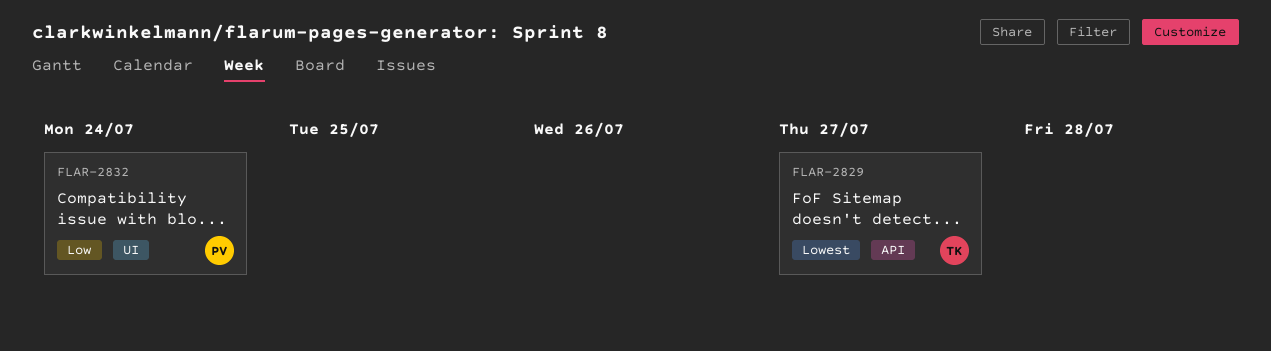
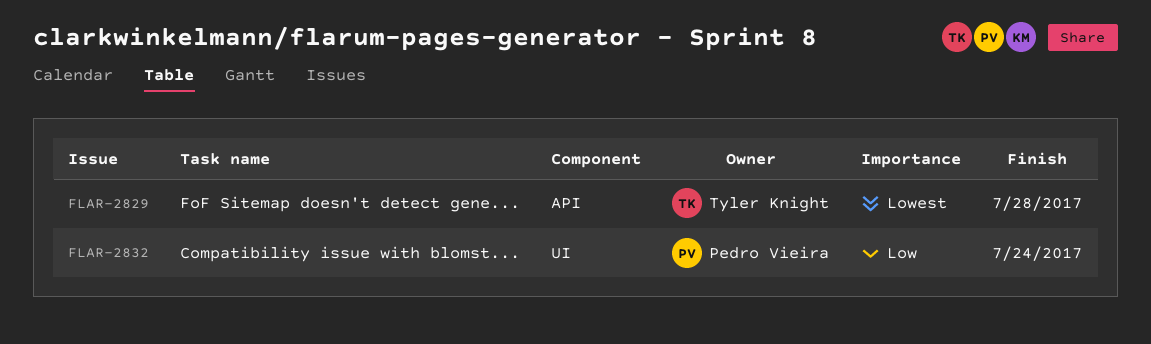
FLAR-2829, due: Jul 27 -> Jul 28

